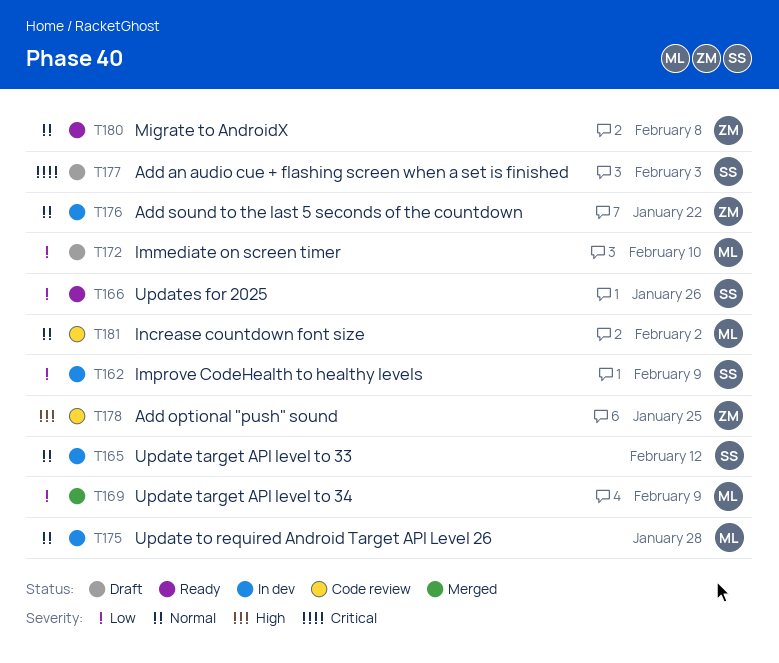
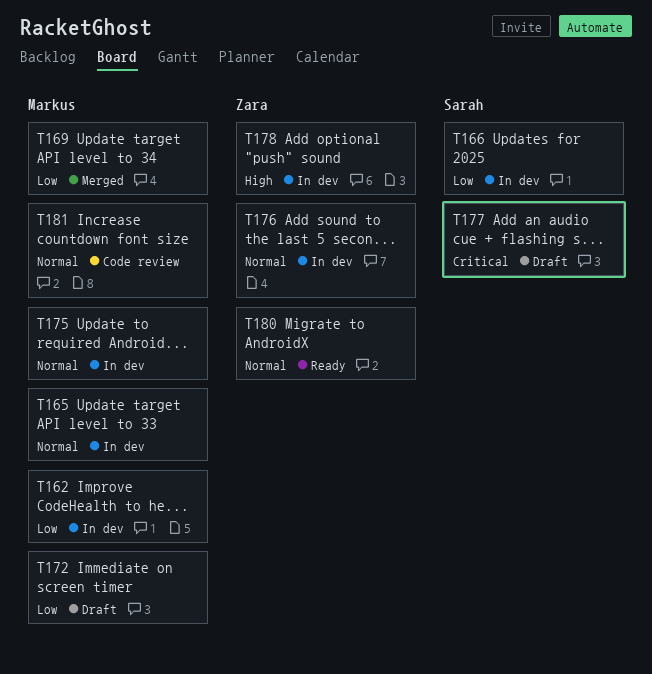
T162, owner: Sarah -> Markus
T165, owner: Sarah -> Markus
T166, status: Ready -> In dev
T178, status: Code review -> In dev

